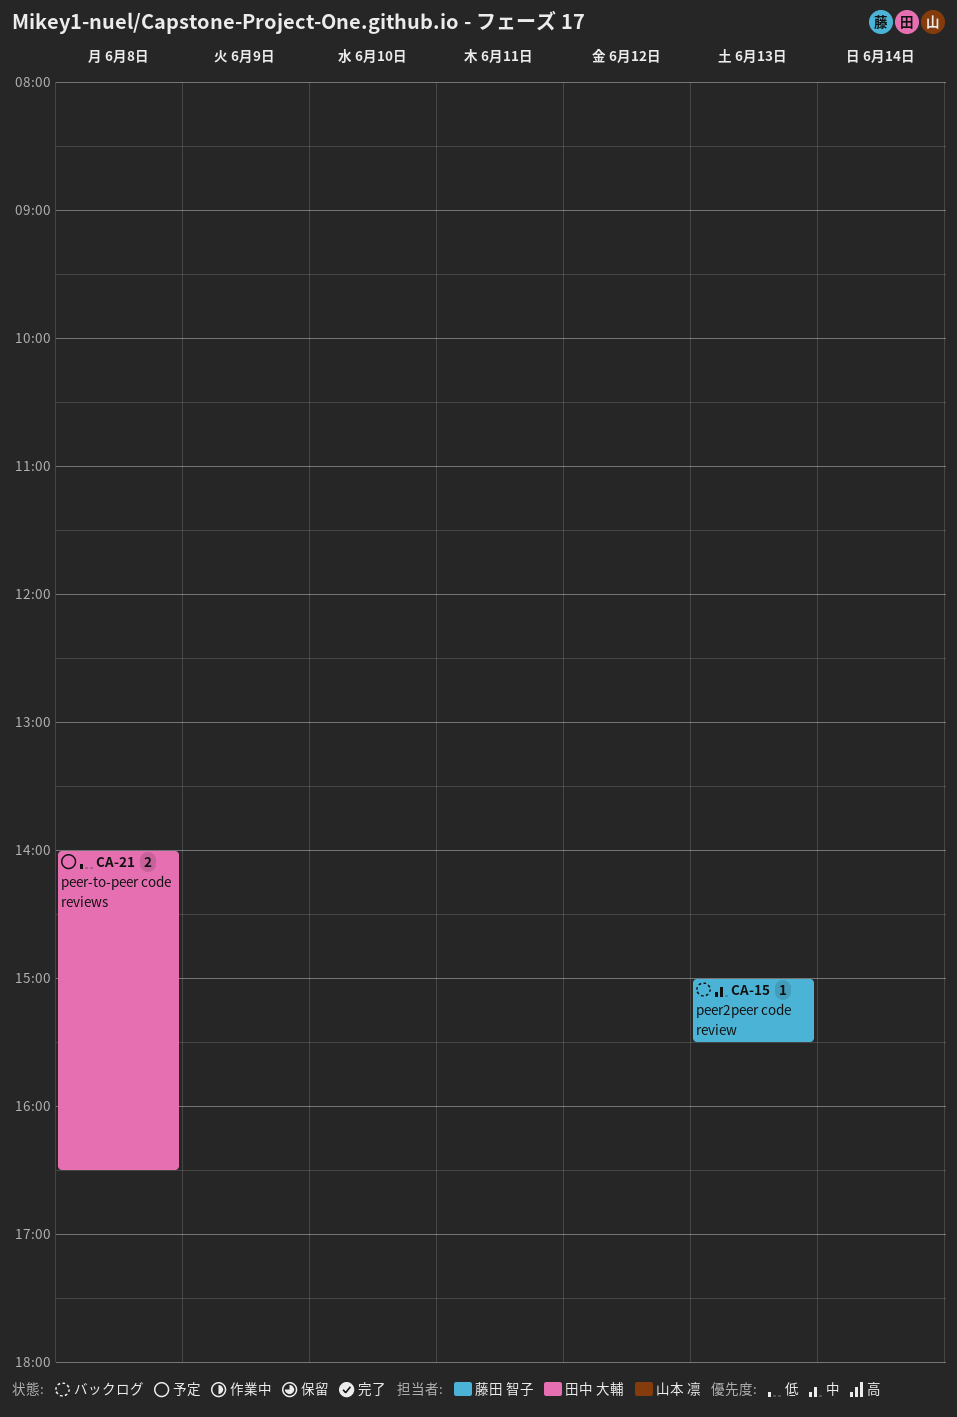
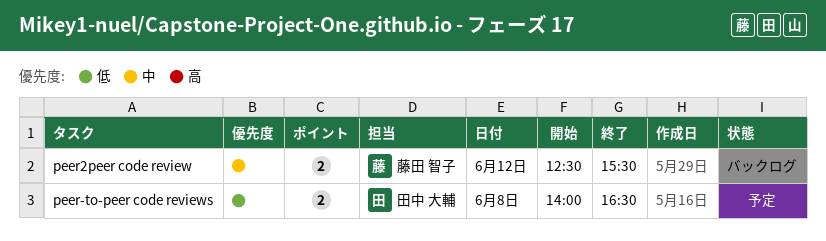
peer2peer code review, estimate: 1 -> 2
peer2peer code review, day: Jun 13 -> Jun 12
peer2peer code review, begins: 15:00 -> 12:30

